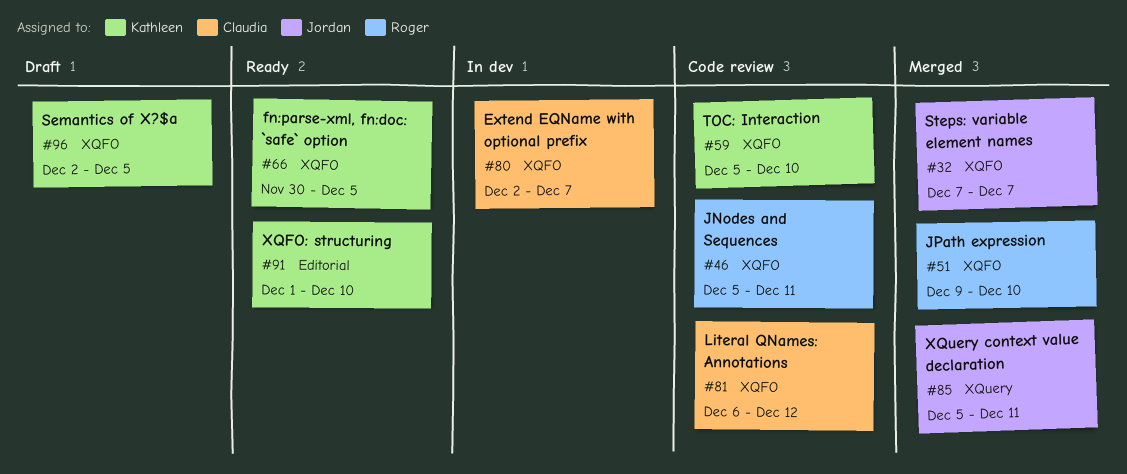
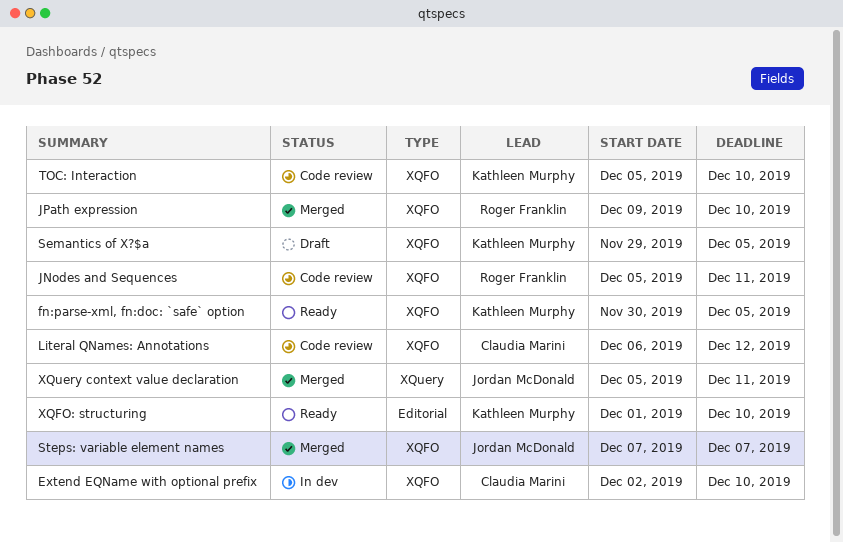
Extend EQName with optional prefix, due: Dec 7 -> Dec 10
Semantics of X?$a, start: Dec 2 -> Nov 29

